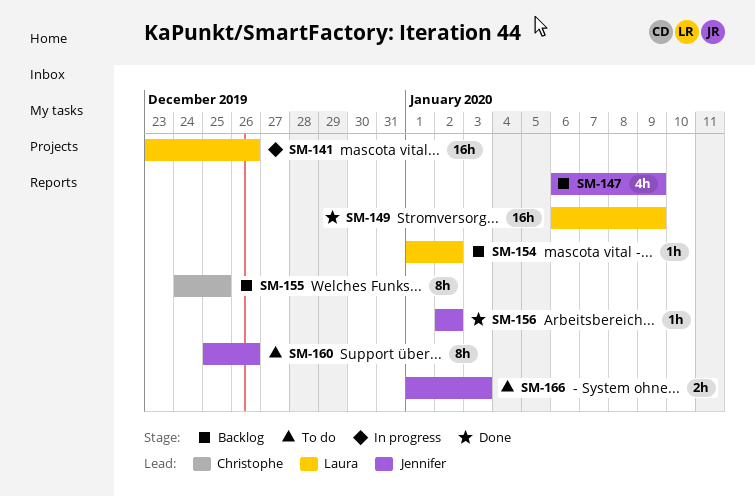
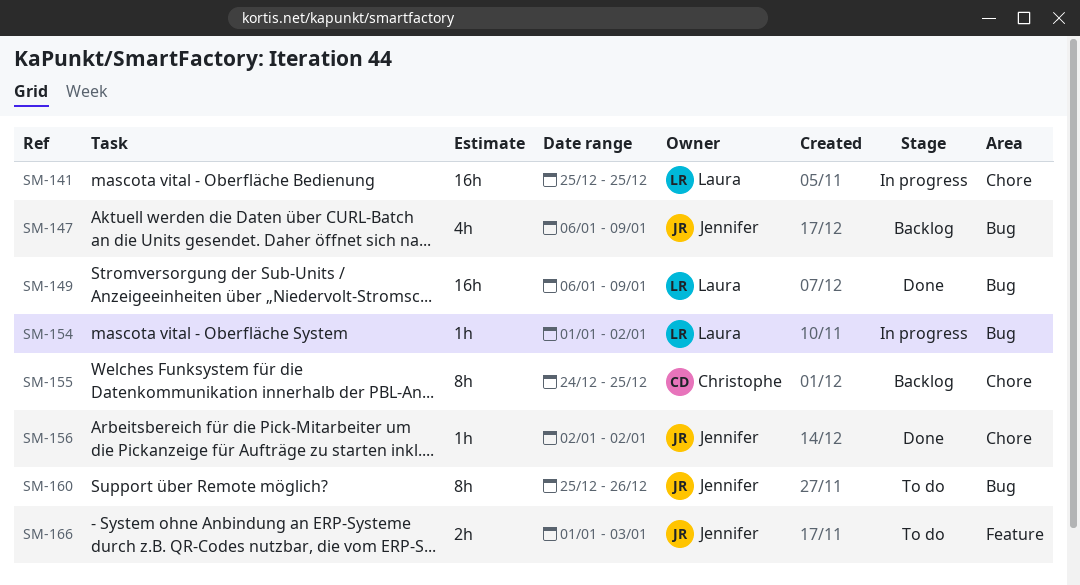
SM-141, start: Dec 23 -> Dec 25
SM-141, due: Dec 26 -> Dec 25
SM-154, status: Backlog -> In progress

